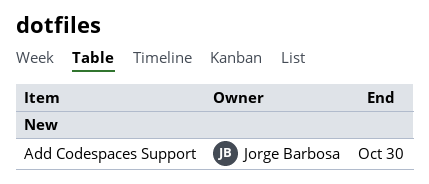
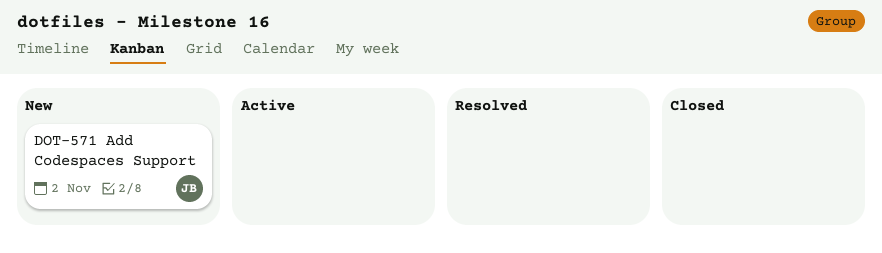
Add Codespaces Support, due: Oct 30 -> Nov 2

